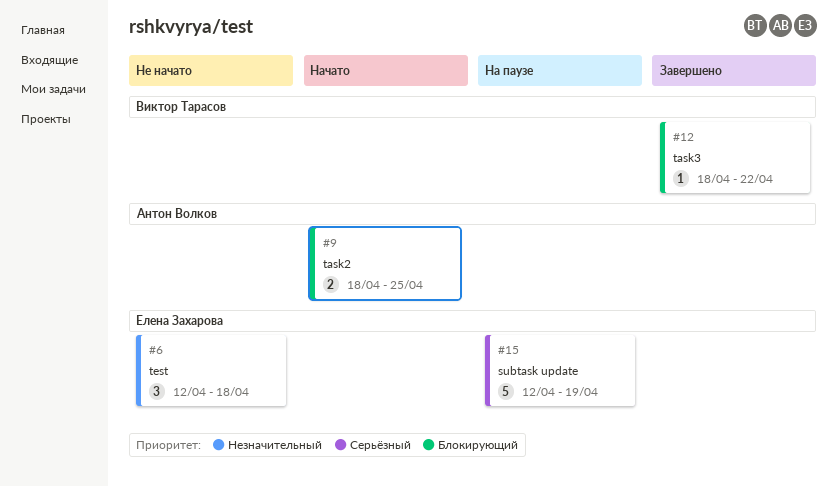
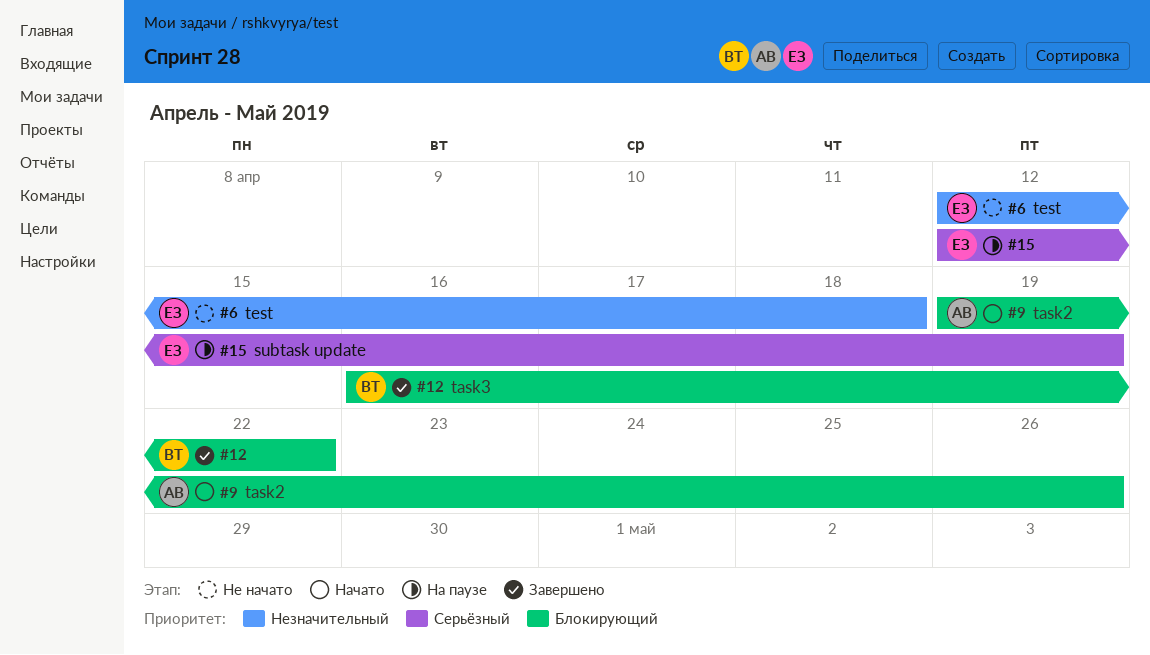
#9, start: Apr 18 -> Apr 19
#9, due: Apr 25 -> Apr 26
#12, start: Apr 18 -> Apr 16

